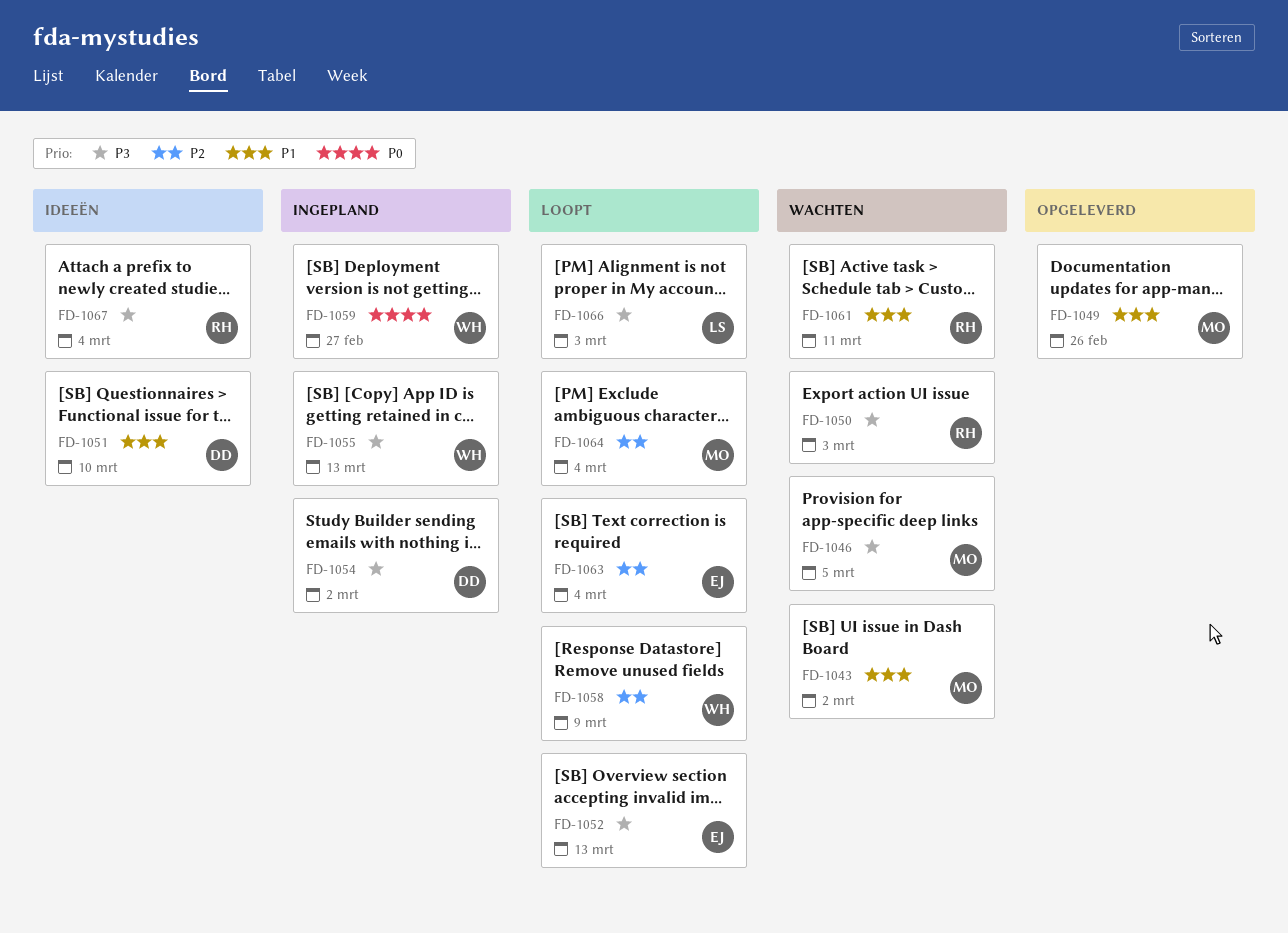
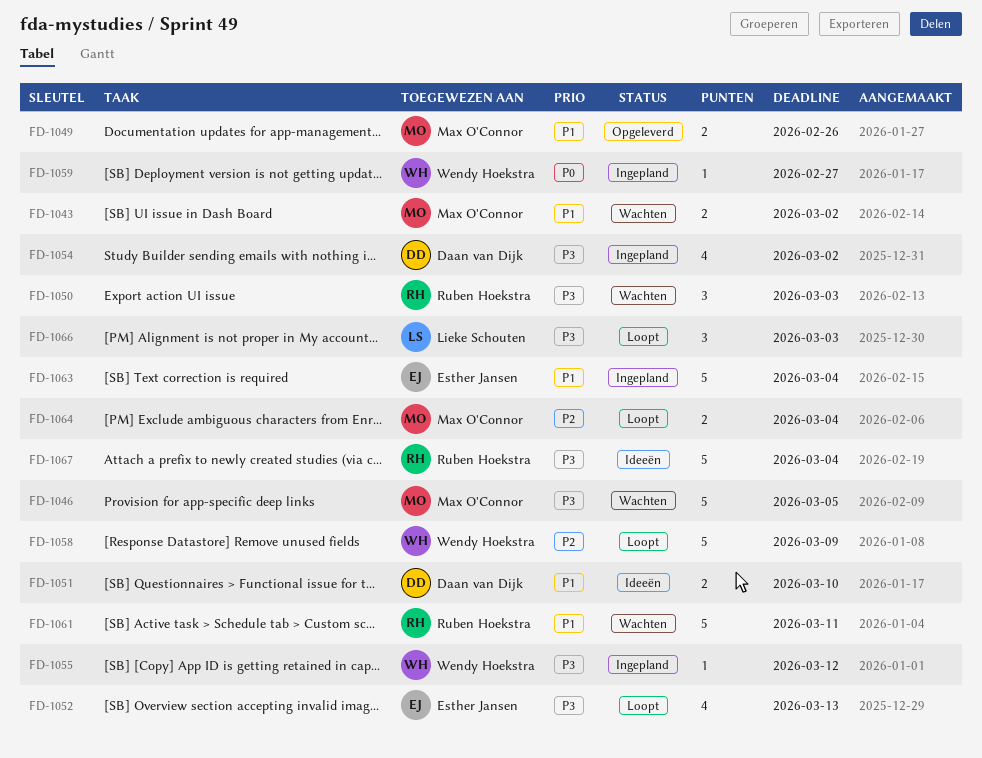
FD-1055, due: Mar 13 -> Mar 12
FD-1063, status: Loopt -> Ingepland
FD-1063, priority: P2 -> P1

